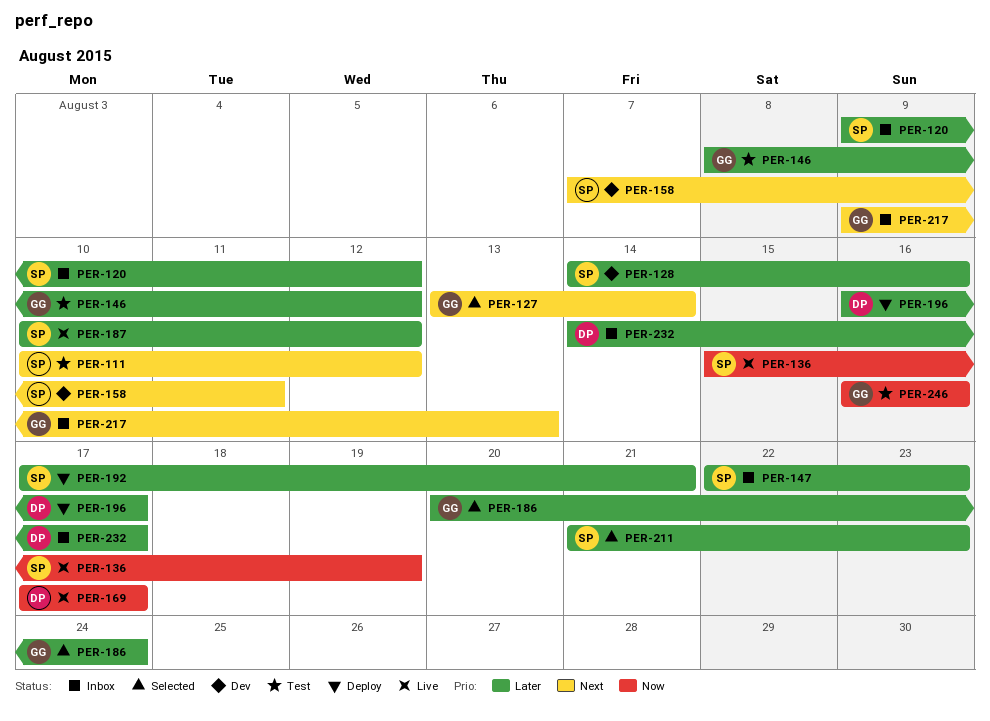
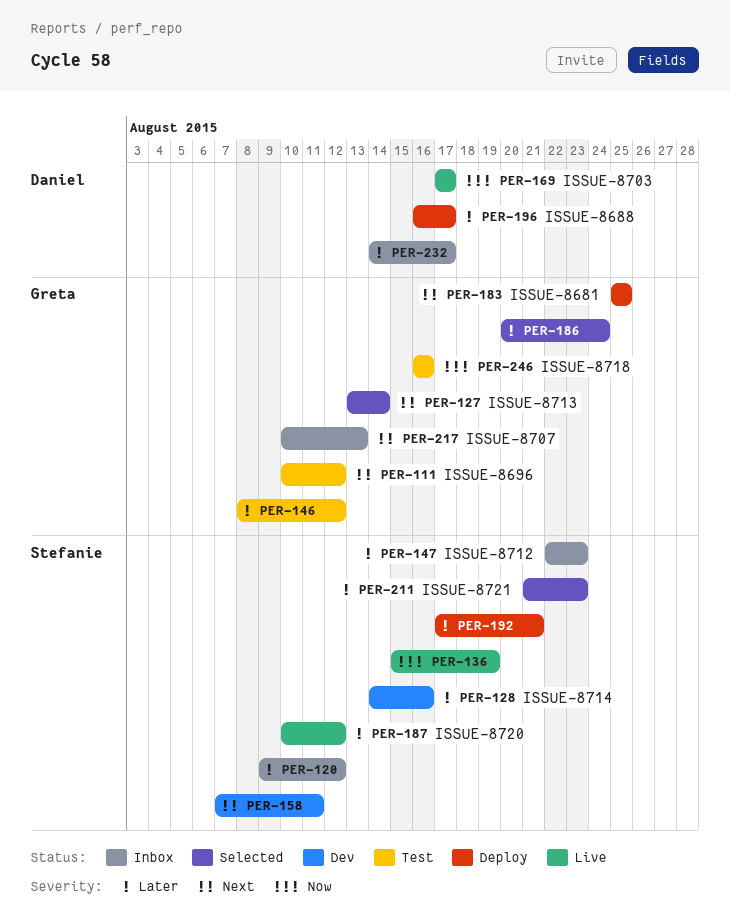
PER-111, owner: Stefanie -> Greta
PER-183: none -> present
PER-217, start: Aug 9 -> Aug 10

